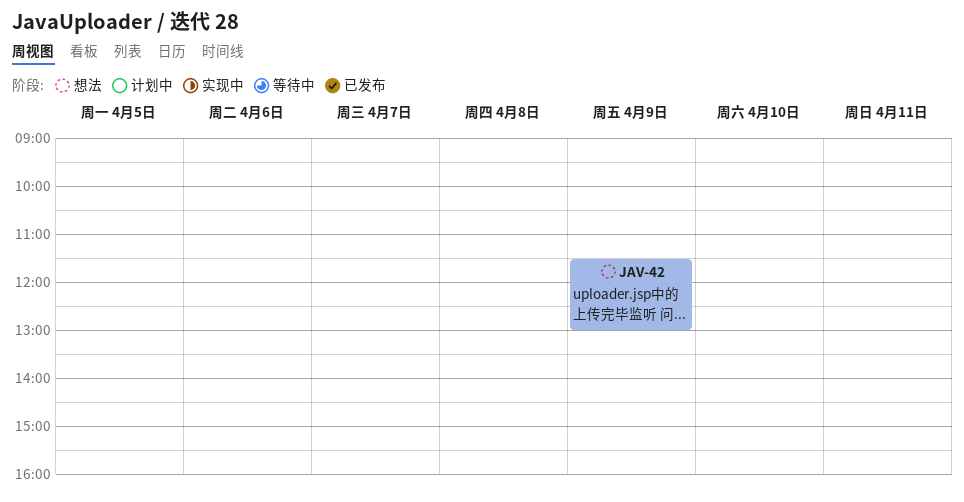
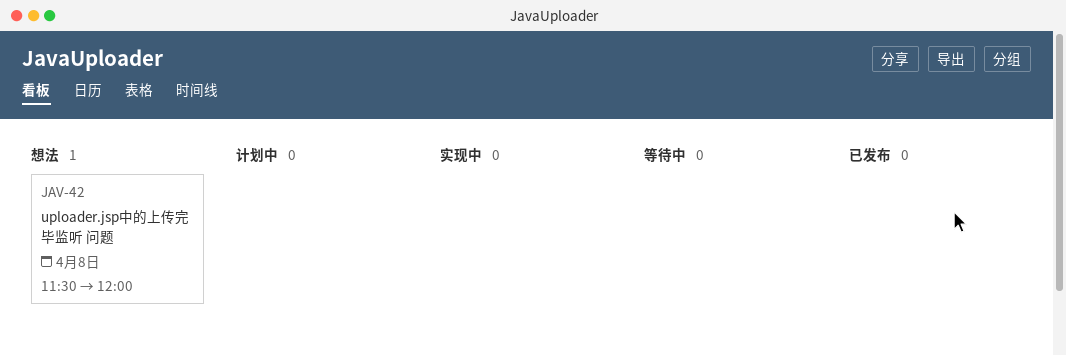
JAV-42, day: Apr 9 -> Apr 8
JAV-42, ends: 13:00 -> 12:00

